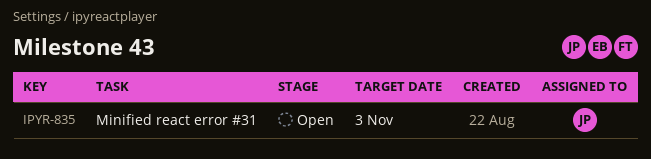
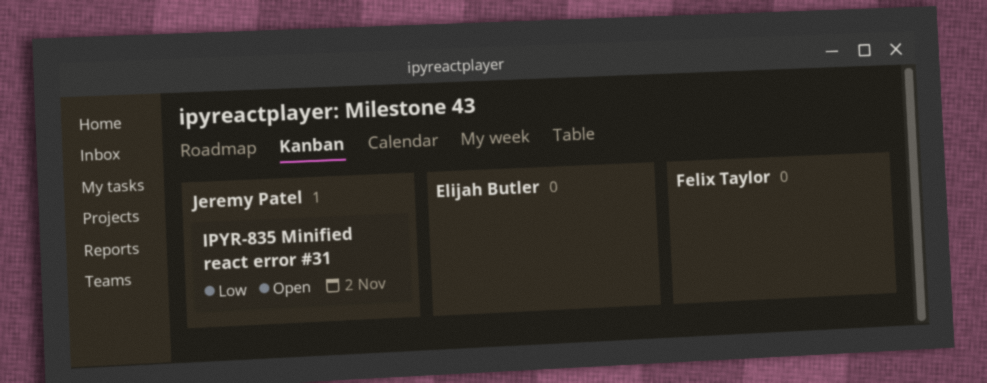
IPYR-835, due: Nov 3 -> Nov 2

